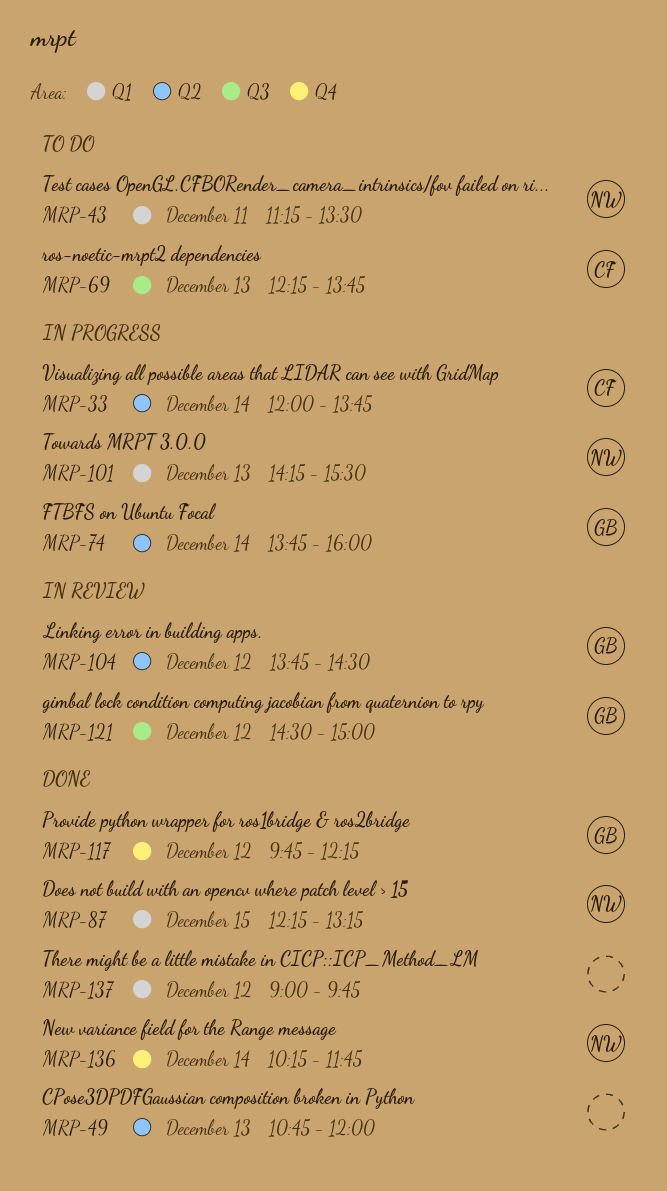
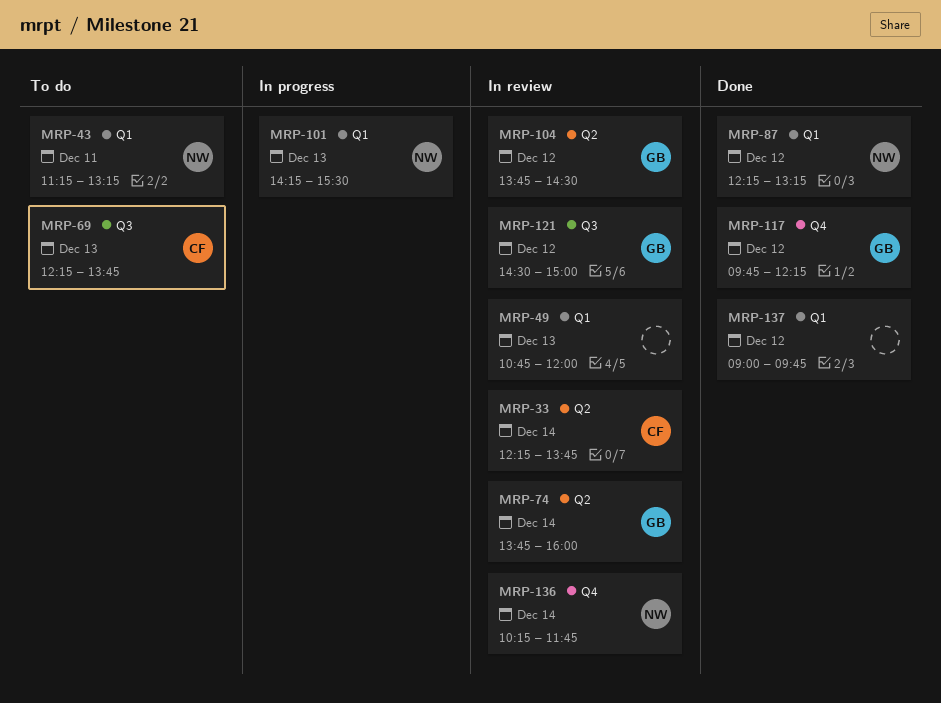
MRP-33, status: In progress -> In review
MRP-33, begins: 12:00 -> 12:15
MRP-43, ends: 13:30 -> 13:15
MRP-49, status: Done -> In review
MRP-49, label: Q2 -> Q1
MRP-74, status: In progress -> In review
MRP-87, day: Dec 15 -> Dec 12
MRP-136, status: Done -> In review

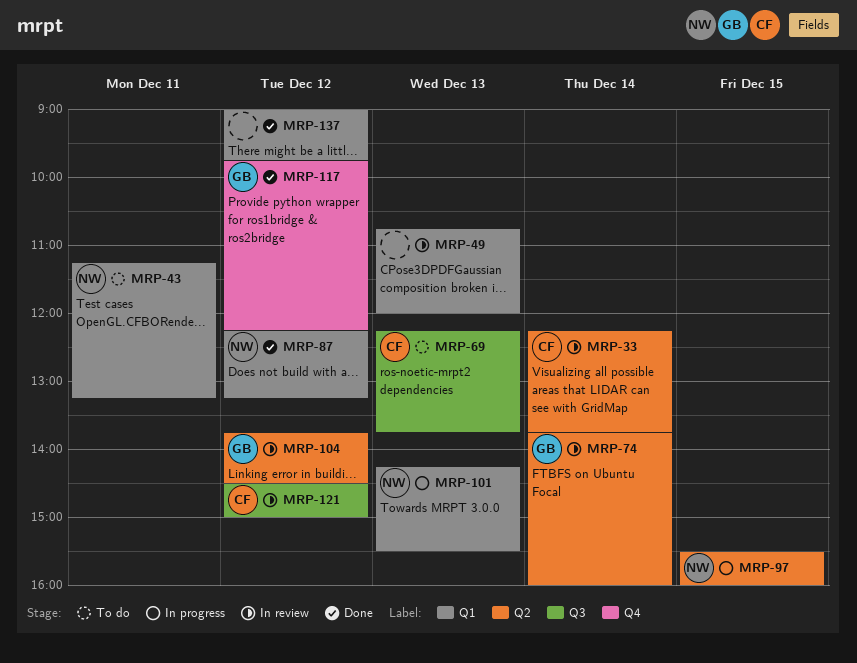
MRP-97: none -> present
MRP-121, owner: GB -> CF
MRP-136: present -> none

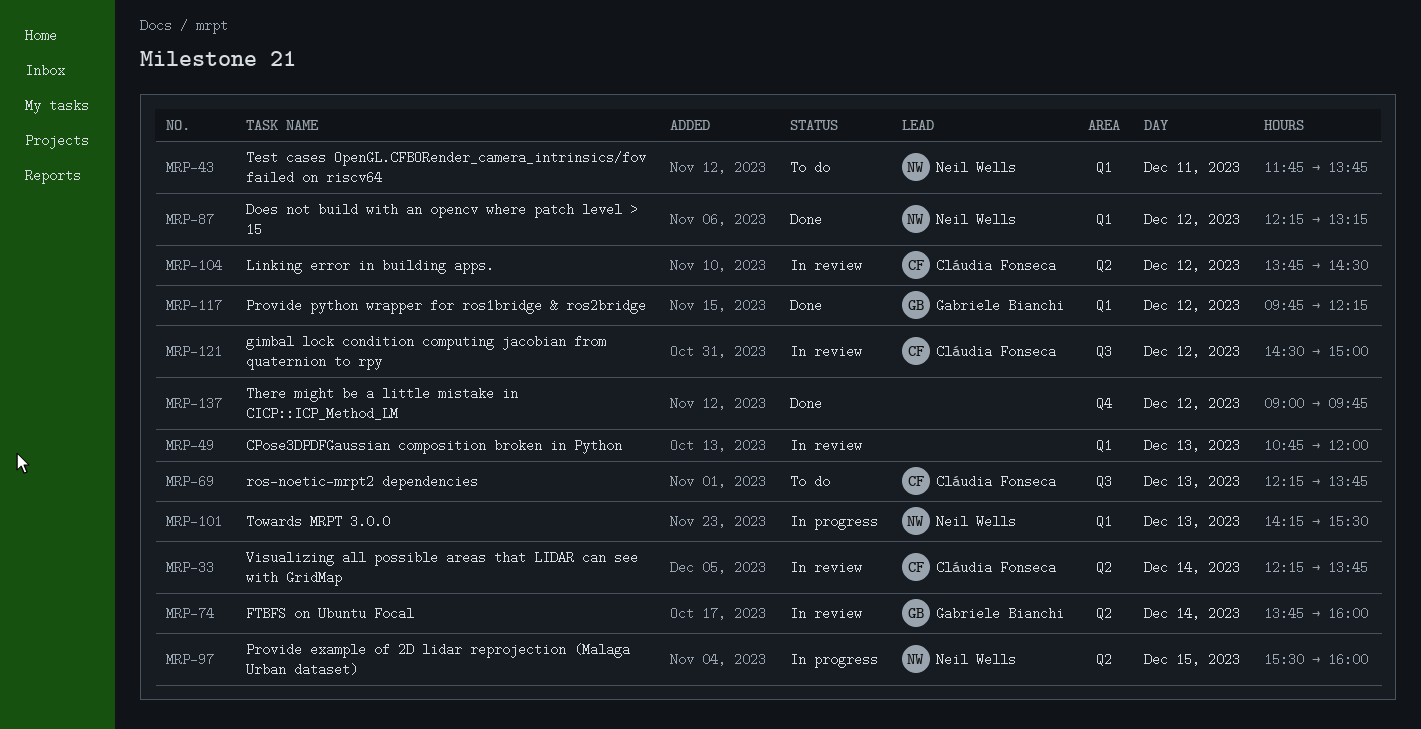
MRP-43, begins: 11:15 -> 11:45
MRP-43, ends: 13:15 -> 13:45
MRP-104, owner: Gabriele Bianchi -> Cláudia Fonseca
MRP-117, label: Q4 -> Q1
MRP-137, label: Q1 -> Q4

